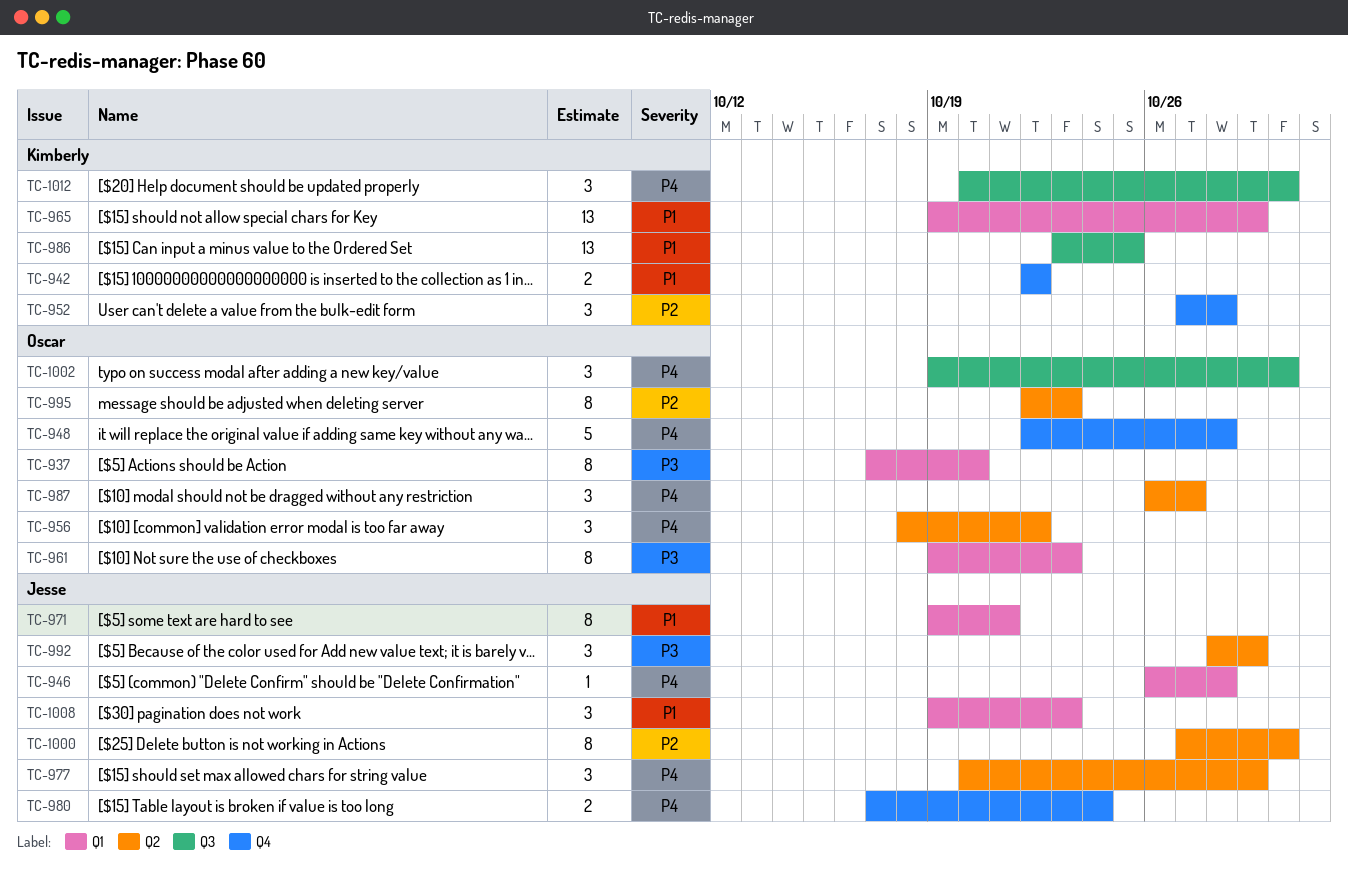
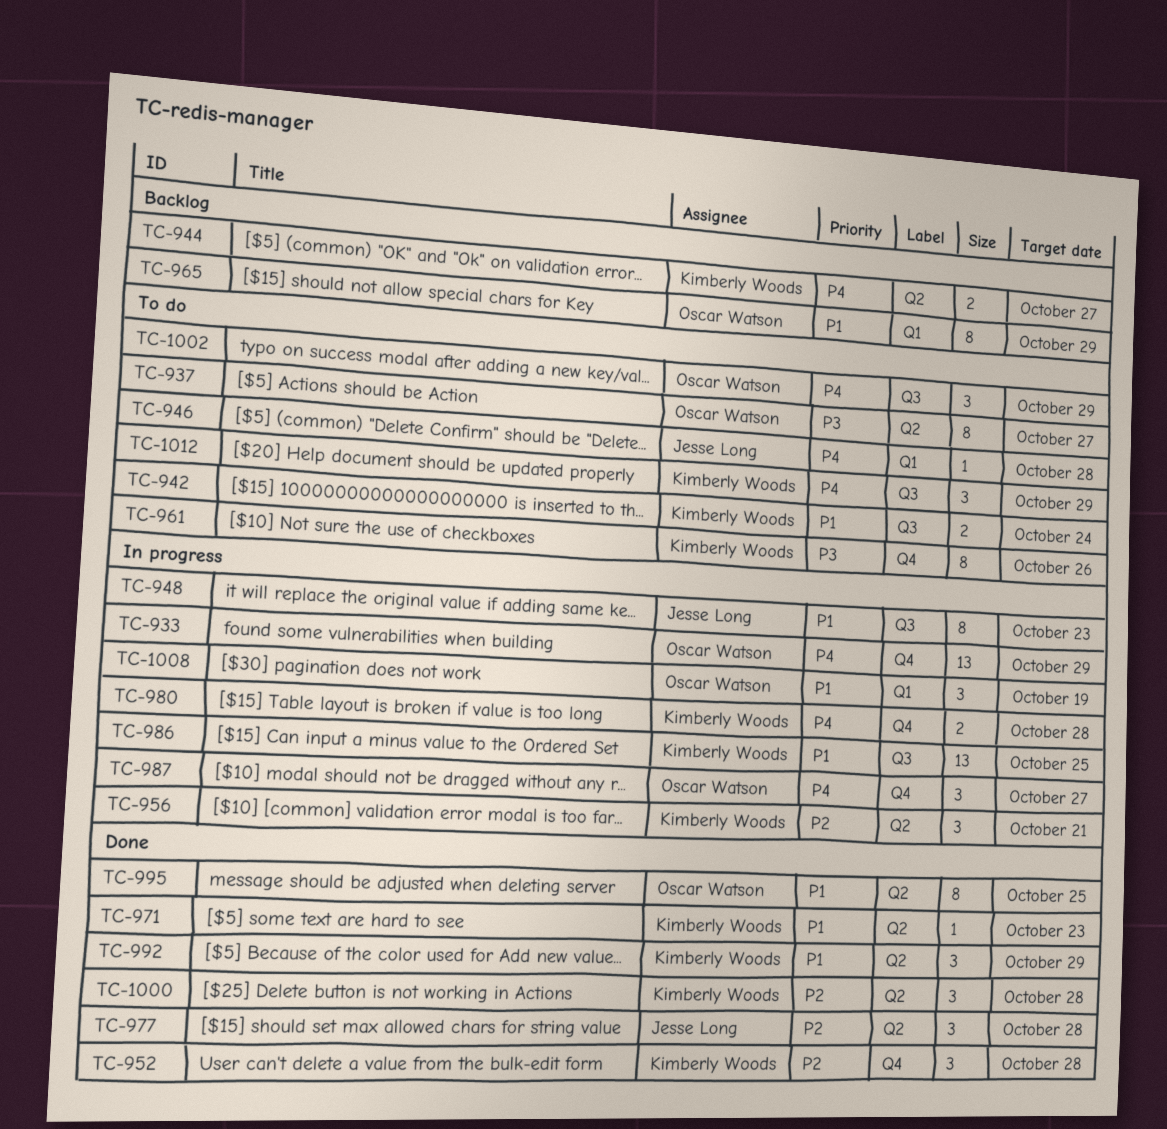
TC-933: none -> present
TC-937, label: Q1 -> Q2
TC-937, due: Oct 20 -> Oct 27
TC-942, label: Q4 -> Q3
TC-942, due: Oct 22 -> Oct 24
TC-944: none -> present
TC-948, owner: Oscar Watson -> Jesse Long
TC-948, priority: P4 -> P1
TC-948, label: Q4 -> Q3
TC-948, estimate: 5 -> 8
TC-948, due: Oct 28 -> Oct 23
TC-956, owner: Oscar Watson -> Kimberly Woods
TC-956, priority: P4 -> P2
TC-956, due: Oct 22 -> Oct 21
TC-961, owner: Oscar Watson -> Kimberly Woods
TC-961, label: Q1 -> Q4
TC-961, due: Oct 23 -> Oct 26
TC-965, owner: Kimberly Woods -> Oscar Watson
TC-965, estimate: 13 -> 8
TC-971, owner: Jesse Long -> Kimberly Woods
TC-971, label: Q1 -> Q2
TC-971, estimate: 8 -> 1
TC-971, due: Oct 21 -> Oct 23
TC-977, priority: P4 -> P2
TC-977, due: Oct 29 -> Oct 28
TC-980, owner: Jesse Long -> Kimberly Woods
TC-980, due: Oct 24 -> Oct 28
TC-987, label: Q2 -> Q4
TC-992, owner: Jesse Long -> Kimberly Woods
TC-992, priority: P3 -> P1
TC-995, priority: P2 -> P1
TC-995, due: Oct 23 -> Oct 25
TC-1000, owner: Jesse Long -> Kimberly Woods
TC-1000, estimate: 8 -> 3
TC-1000, due: Oct 30 -> Oct 28
TC-1002, due: Oct 30 -> Oct 29
TC-1008, owner: Jesse Long -> Oscar Watson
TC-1008, due: Oct 23 -> Oct 19
TC-1012, due: Oct 30 -> Oct 29

